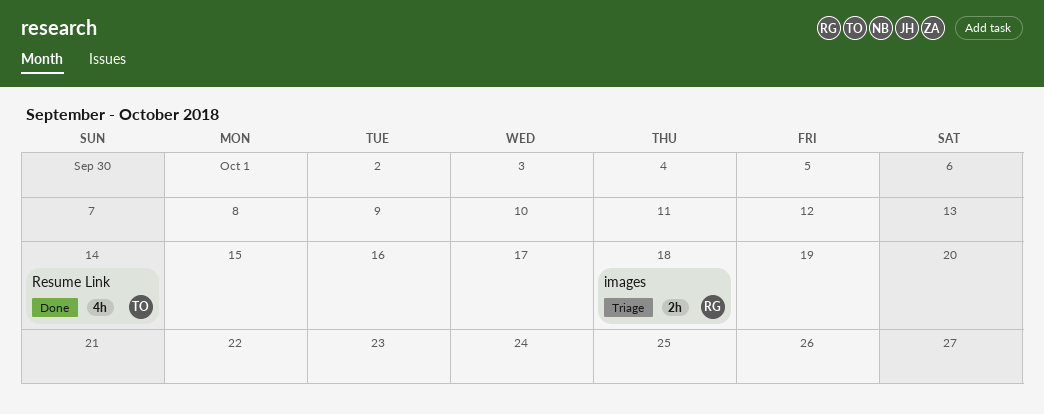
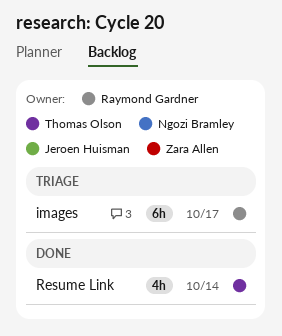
images, estimate: 2h -> 6h
images, due: Oct 18 -> Oct 17

